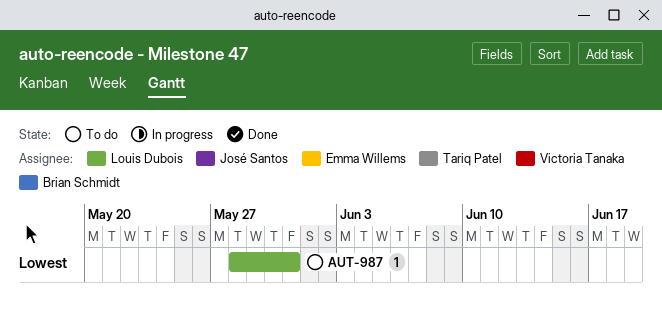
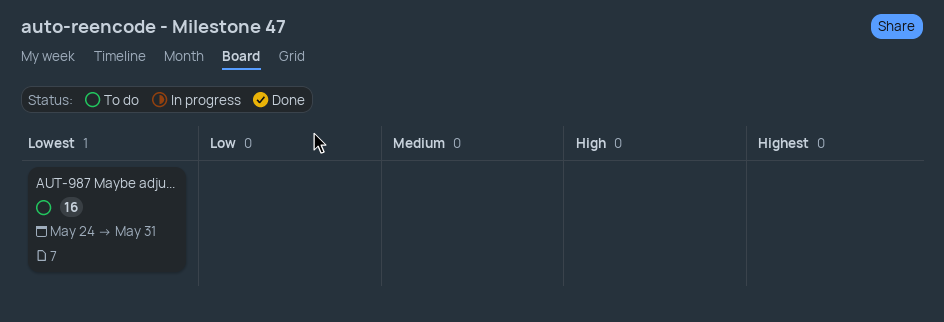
AUT-987, estimate: 1 -> 16
AUT-987, start: May 28 -> May 24

